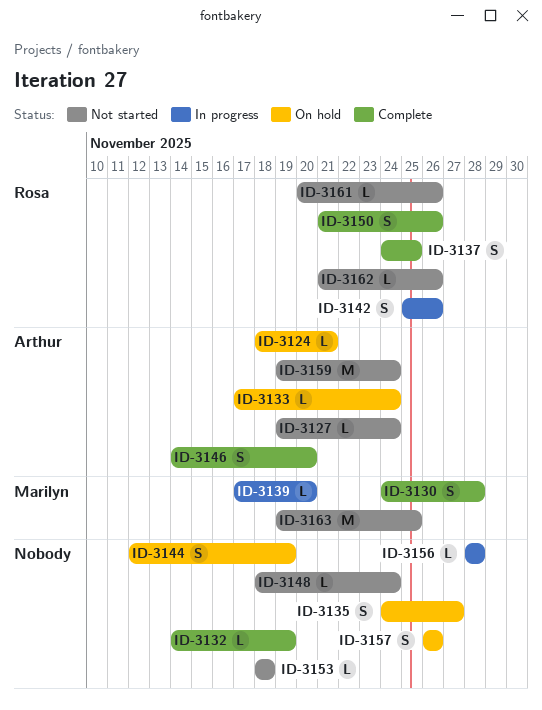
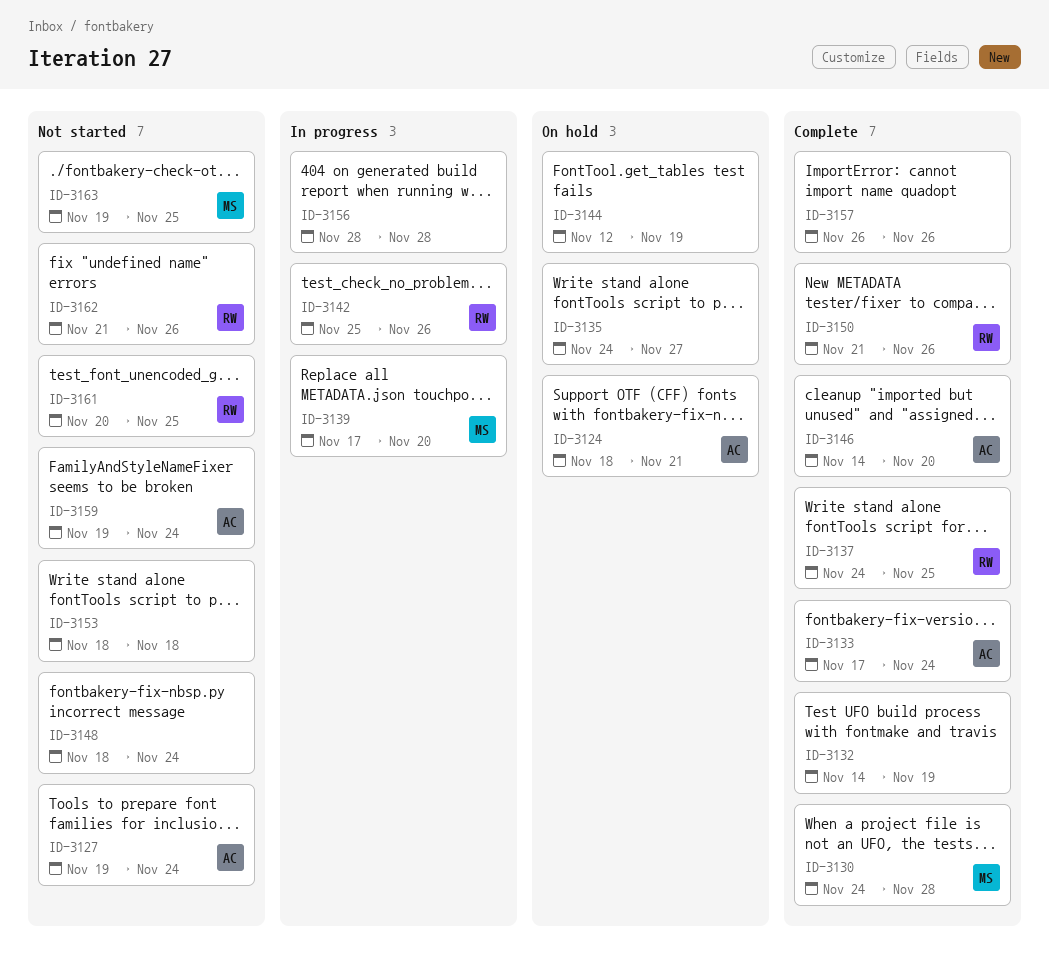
ID-3133, status: On hold -> Complete
ID-3157, status: On hold -> Complete
ID-3161, due: Nov 26 -> Nov 25

